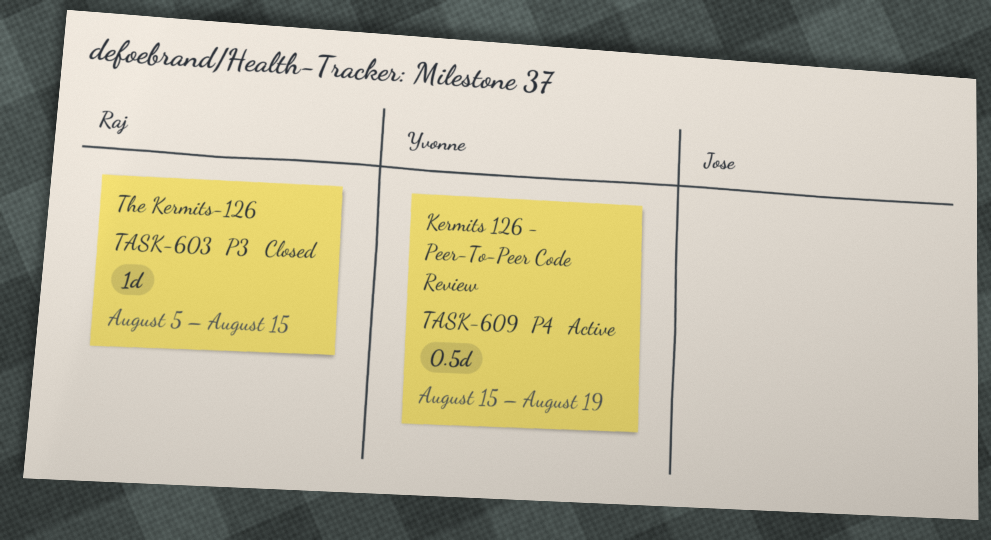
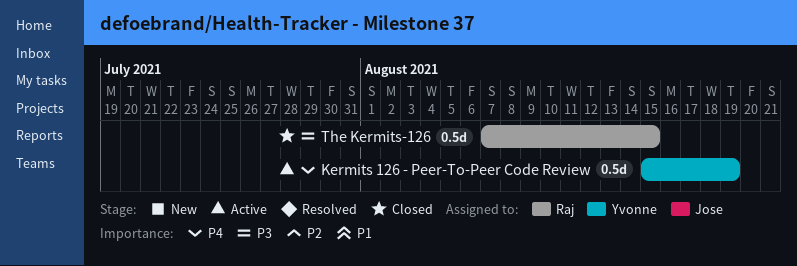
The Kermits-126, estimate: 1d -> 0.5d
The Kermits-126, start: Aug 5 -> Aug 7

